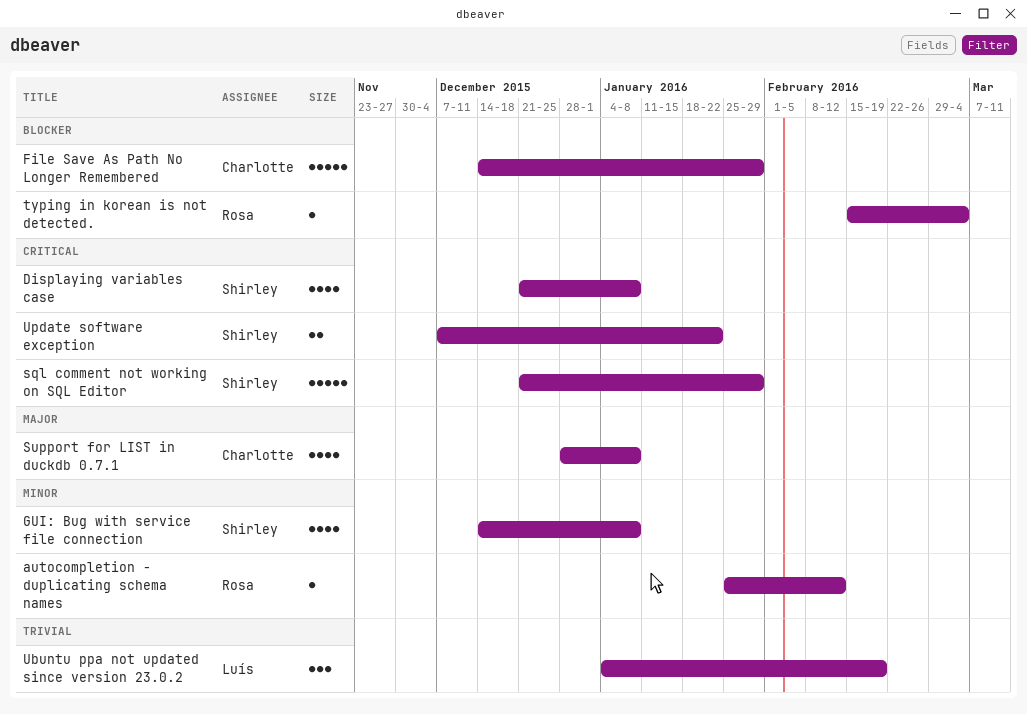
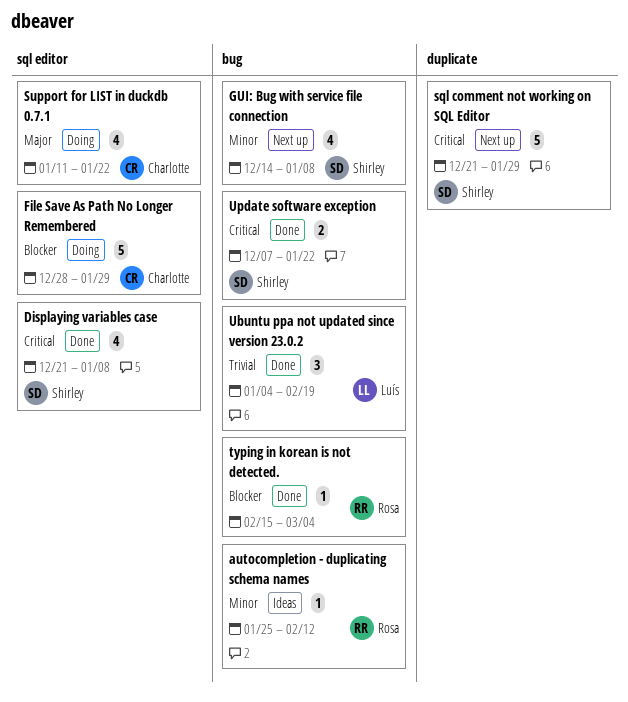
File Save As Path No Longer Remembered, start: Dec 14 -> Dec 28
Support for LIST in duckdb 0.7.1, start: Dec 28 -> Jan 11
Support for LIST in duckdb 0.7.1, due: Jan 8 -> Jan 22

